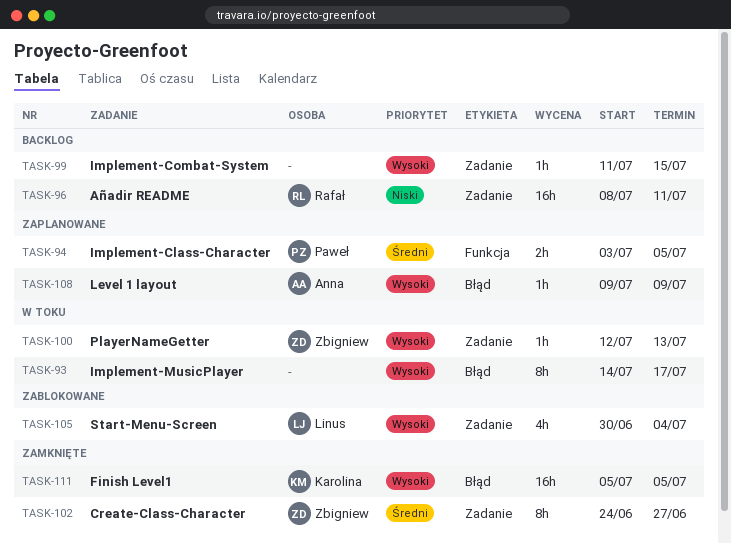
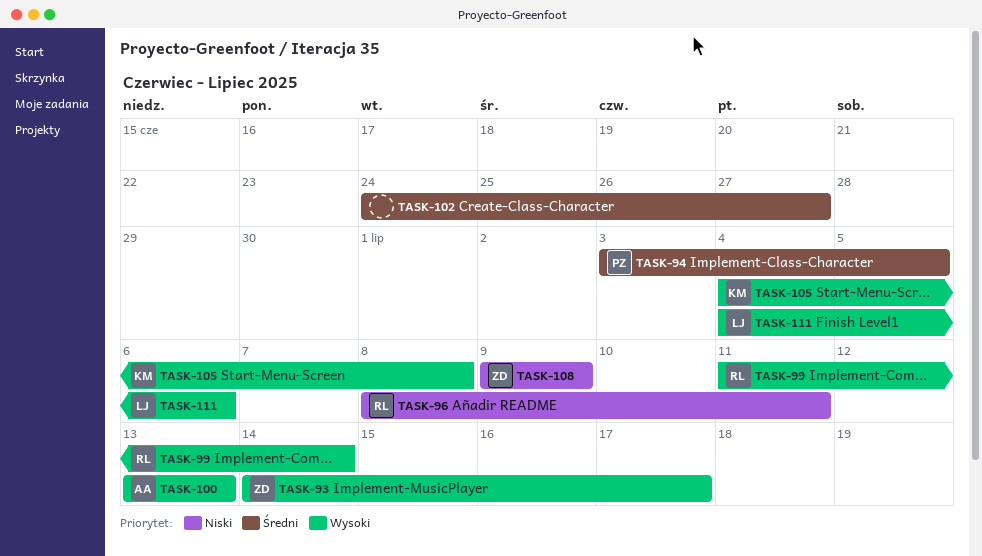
TASK-93, owner: none -> Zbigniew
TASK-99, owner: none -> Rafał
TASK-99, due: Jul 15 -> Jul 14
TASK-100, owner: Zbigniew -> Anna
TASK-100, start: Jul 12 -> Jul 13
TASK-102, owner: Zbigniew -> none
TASK-105, owner: Linus -> Karolina
TASK-105, start: Jun 30 -> Jul 4
TASK-105, due: Jul 4 -> Jul 8
TASK-108, owner: Anna -> Zbigniew
TASK-108, priority: Wysoki -> Niski
TASK-111, owner: Karolina -> Linus
TASK-111, start: Jul 5 -> Jul 4
TASK-111, due: Jul 5 -> Jul 6

